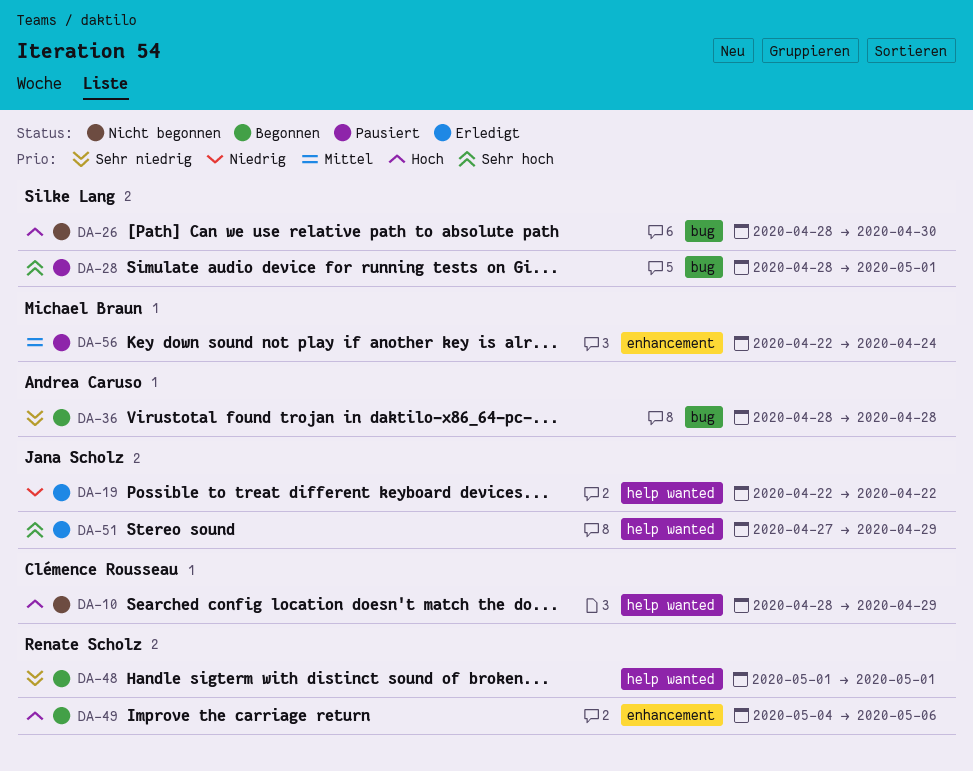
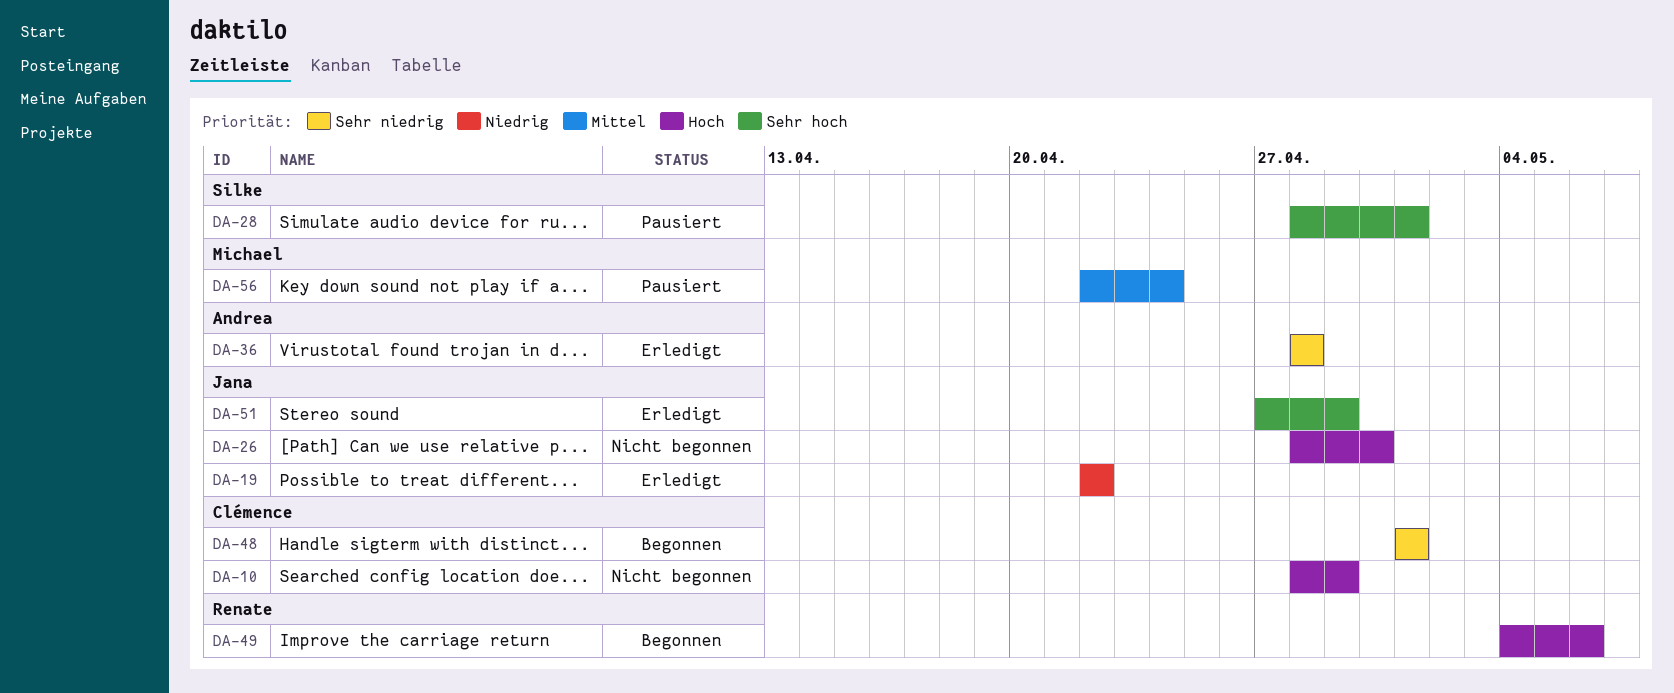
DA-26, owner: Silke Lang -> Jana Scholz
DA-36, status: Begonnen -> Erledigt
DA-48, owner: Renate Scholz -> Clémence Rousseau

